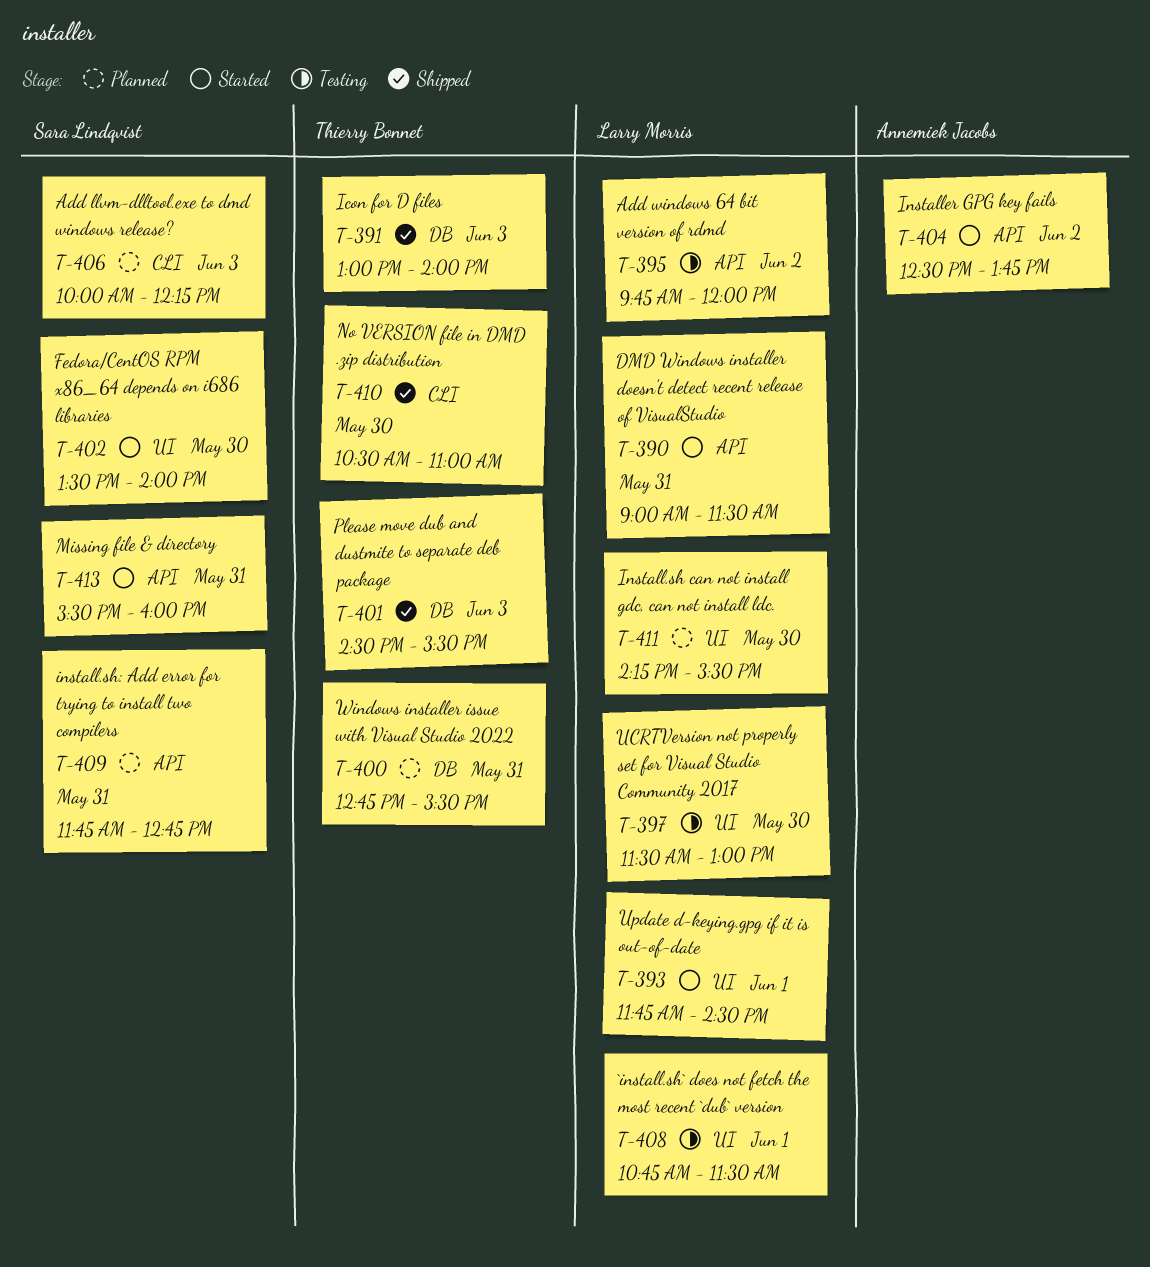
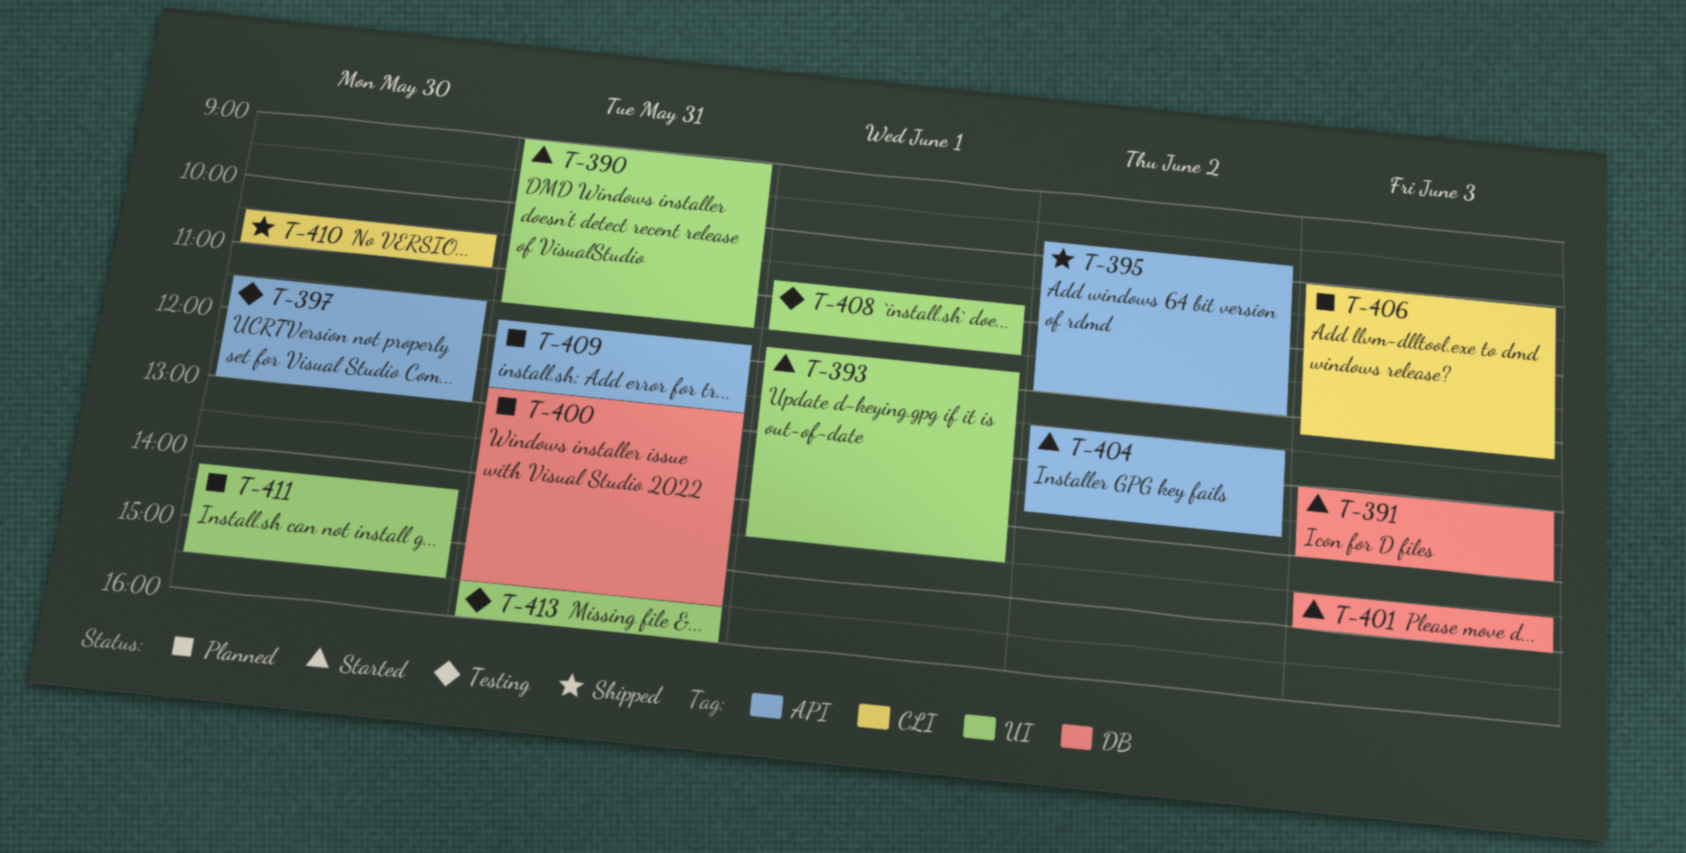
T-390, label: API -> UI
T-391, status: Shipped -> Started
T-395, status: Testing -> Shipped
T-397, label: UI -> API
T-401, status: Shipped -> Started
T-401, ends: 15:30 -> 15:00
T-402: present -> none
T-413, status: Started -> Testing
T-413, label: API -> UI

